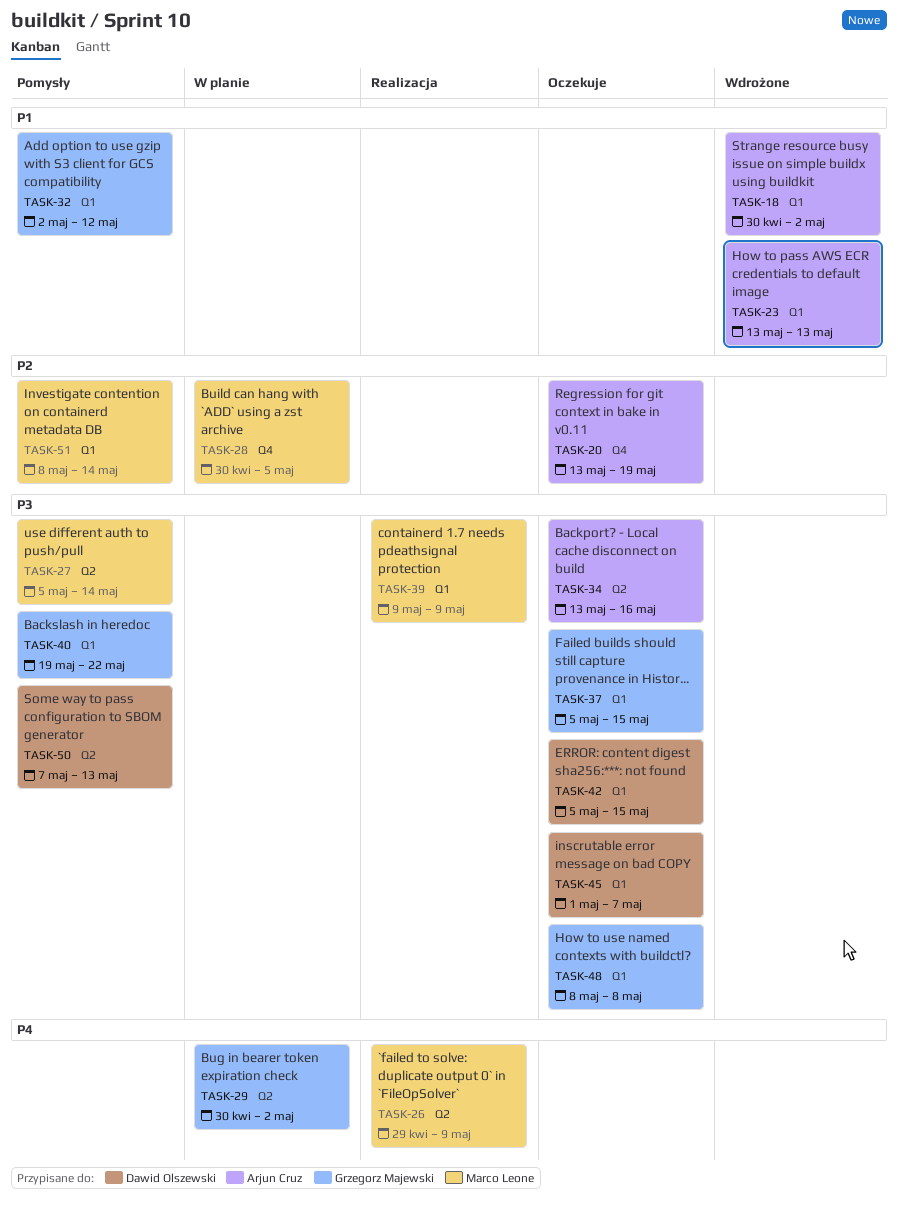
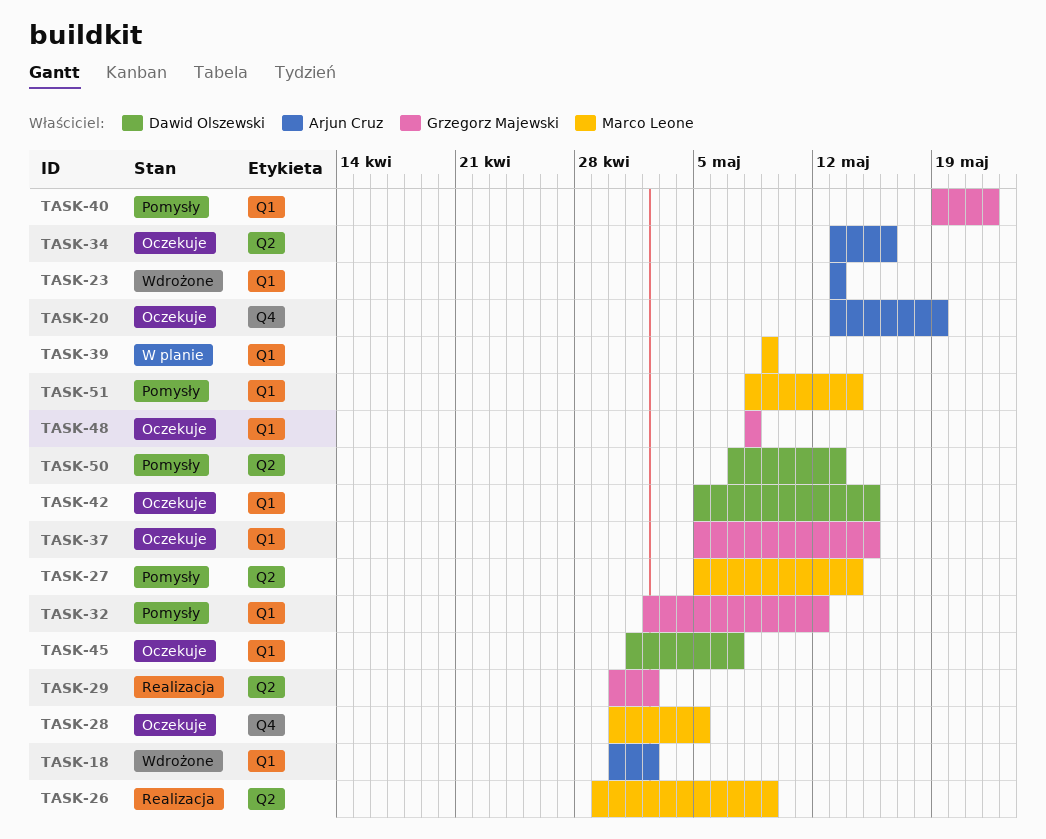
TASK-28, status: W planie -> Oczekuje
TASK-29, status: W planie -> Realizacja
TASK-39, status: Realizacja -> W planie

